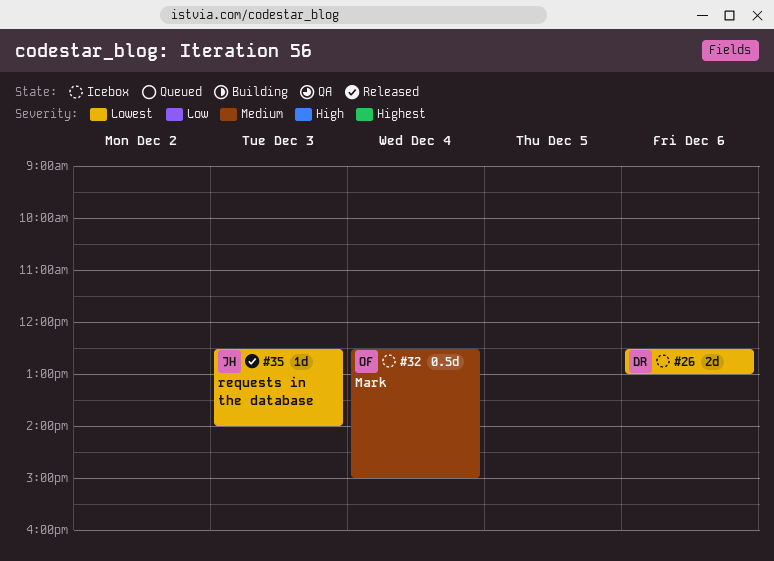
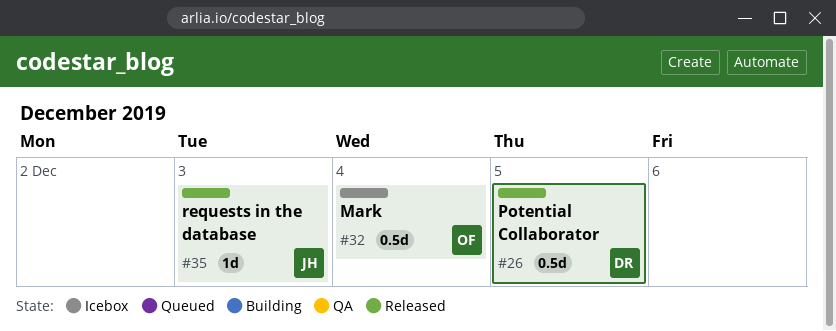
#26, status: Icebox -> Released
#26, estimate: 2d -> 0.5d
#26, day: Dec 6 -> Dec 5

